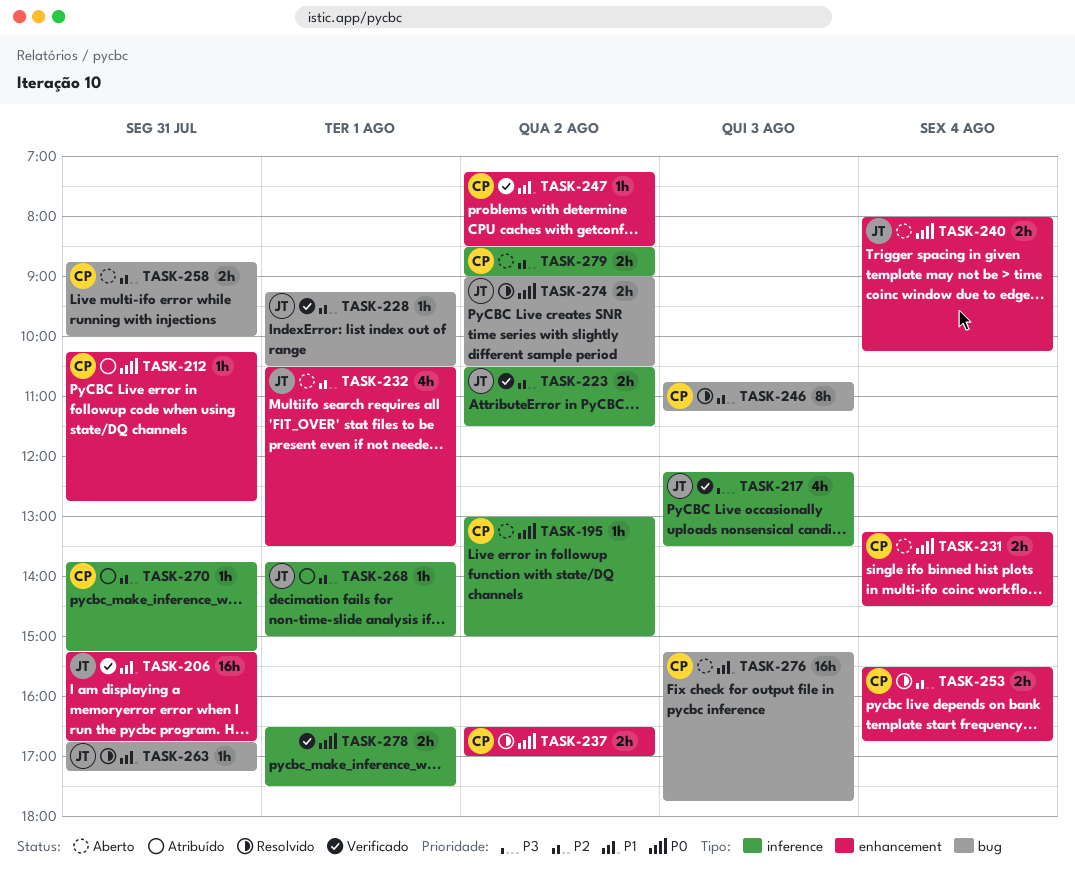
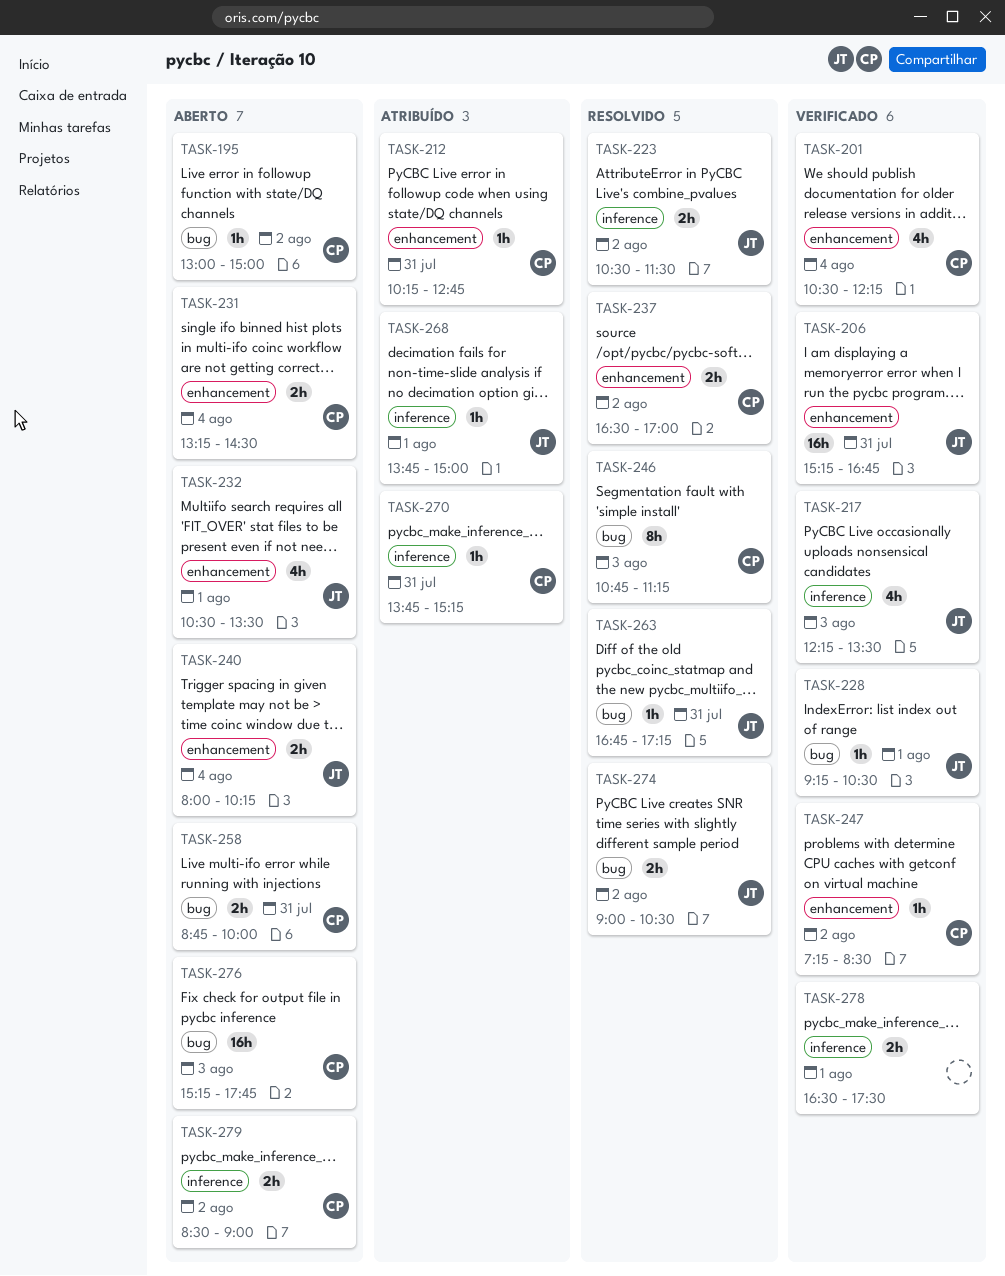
TASK-195, label: inference -> bug
TASK-201: none -> present
TASK-223, status: Verificado -> Resolvido
TASK-253: present -> none

